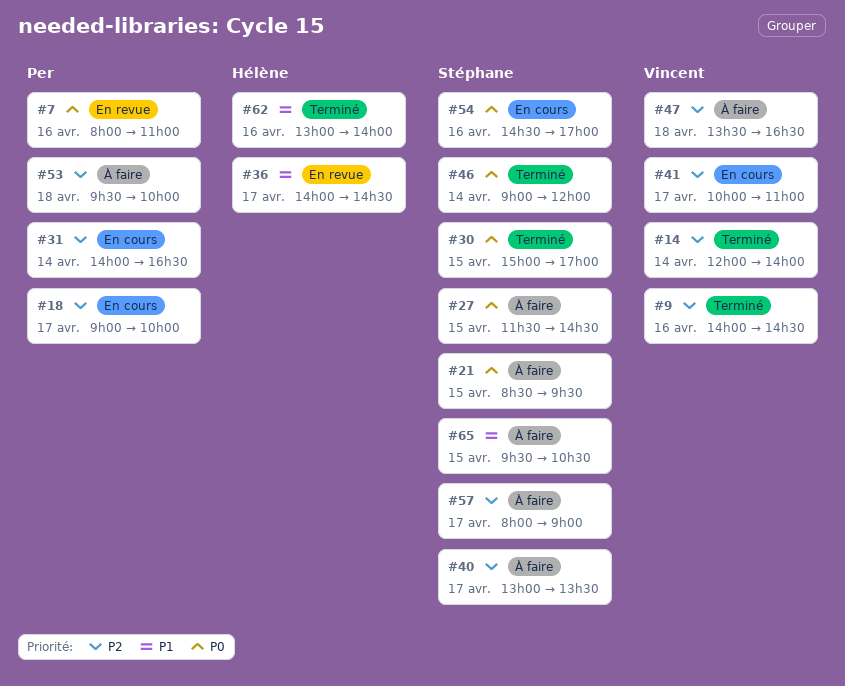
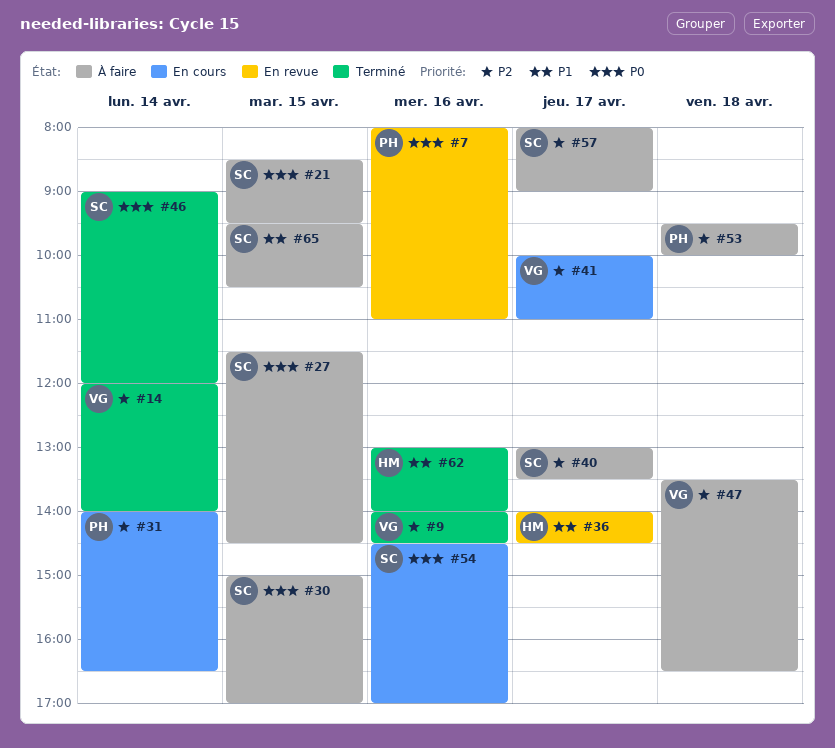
#18: present -> none
#30, status: Terminé -> À faire

